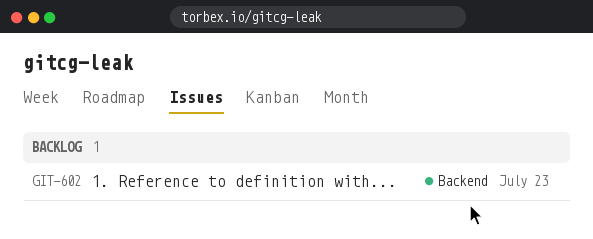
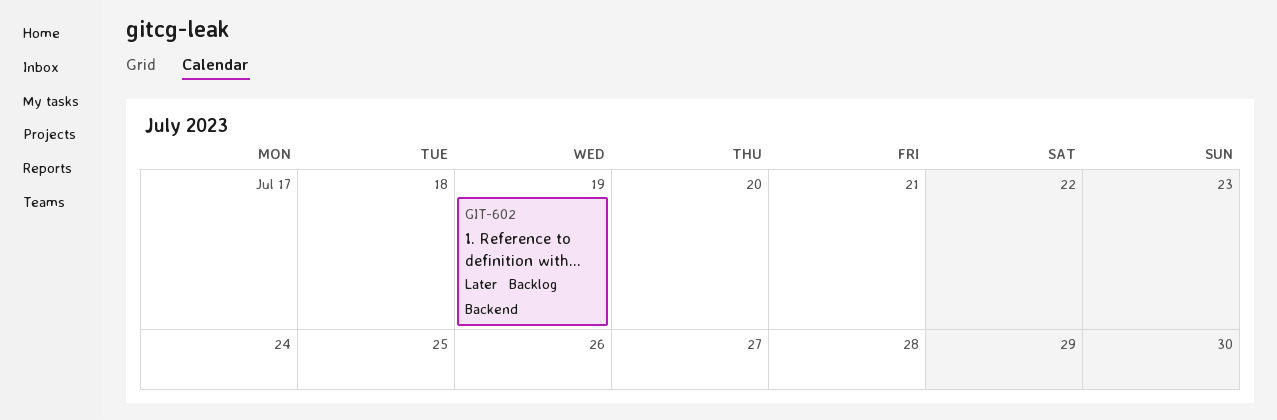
GIT-602, due: Jul 23 -> Jul 19

